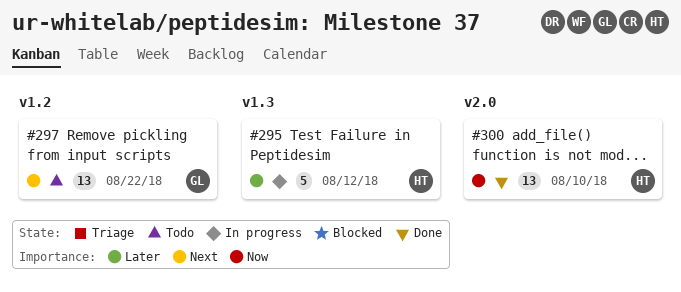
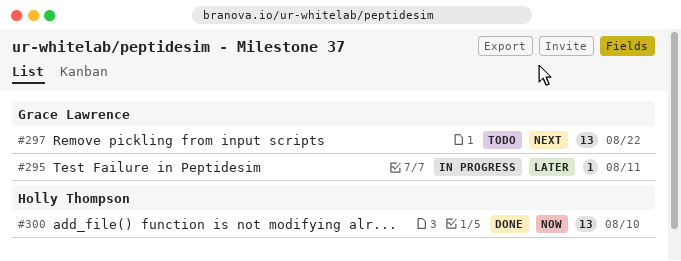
#295, owner: Holly Thompson -> Grace Lawrence
#295, estimate: 5 -> 1
#295, due: Aug 12 -> Aug 11

